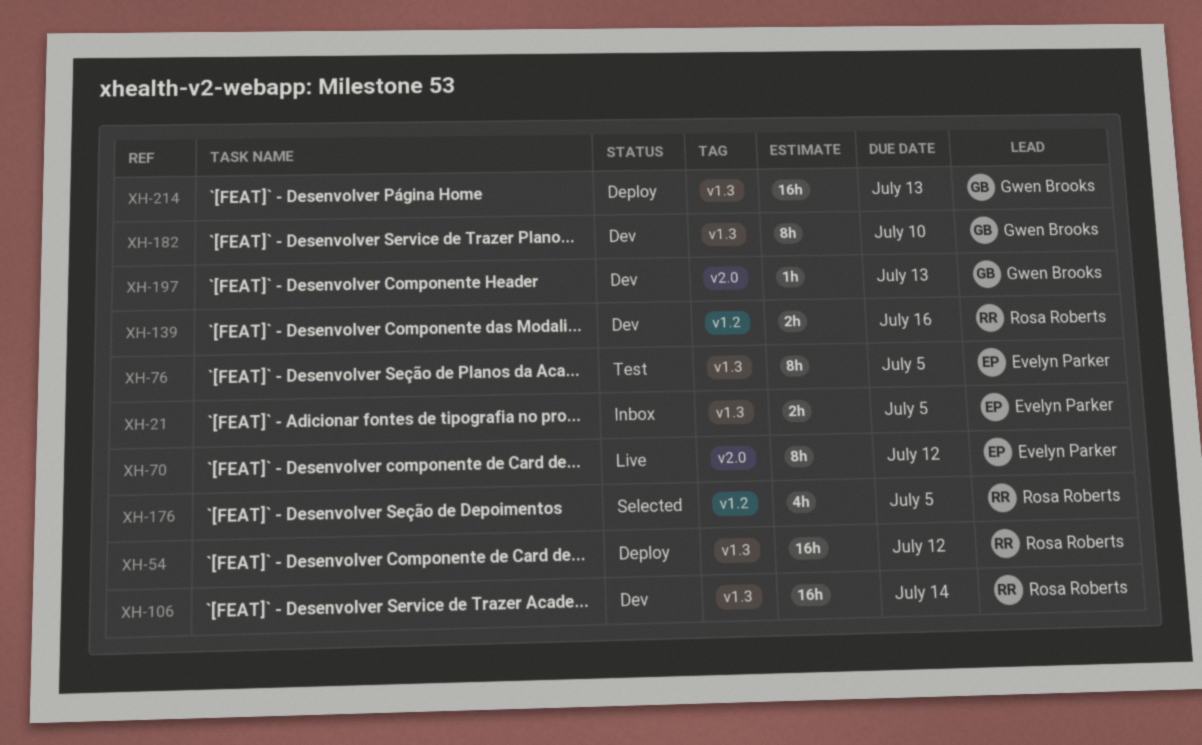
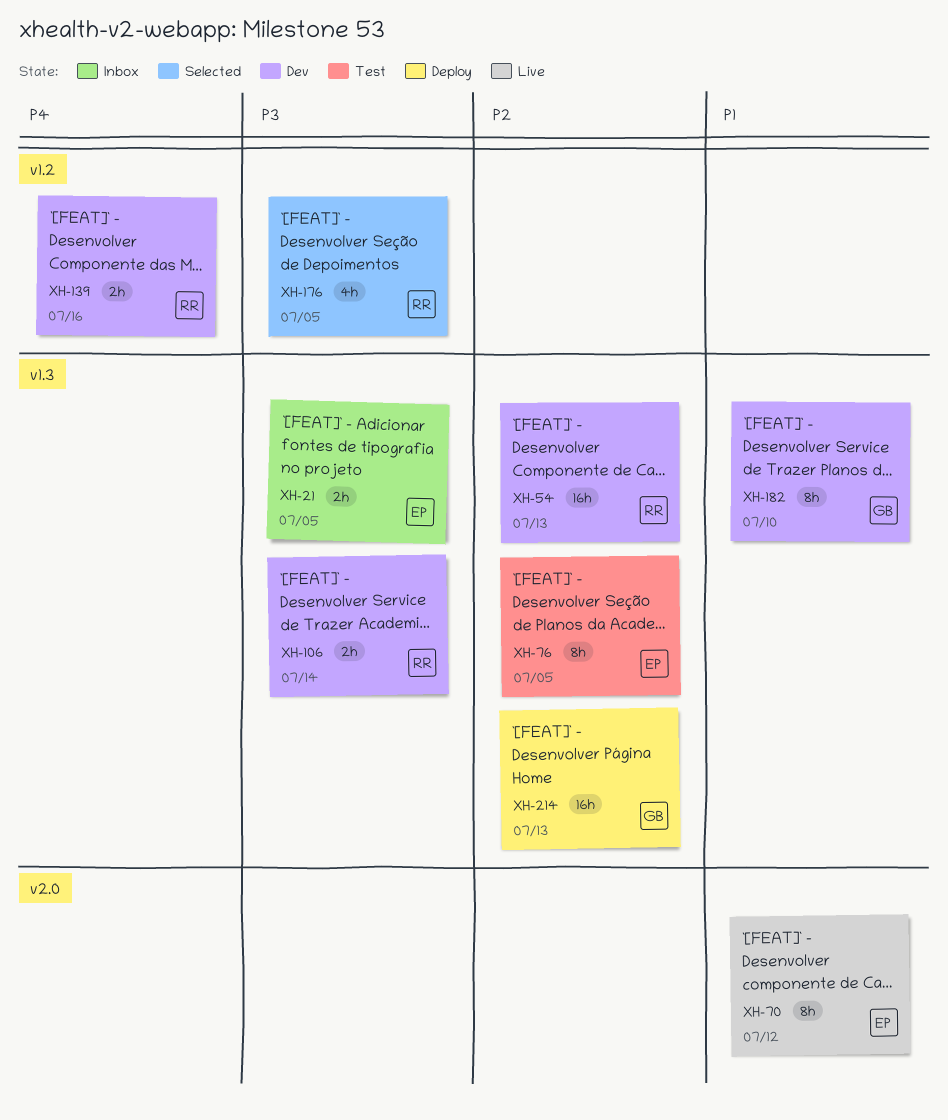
XH-54, status: Deploy -> Dev
XH-54, due: Jul 12 -> Jul 13
XH-106, estimate: 16h -> 2h
XH-197: present -> none

